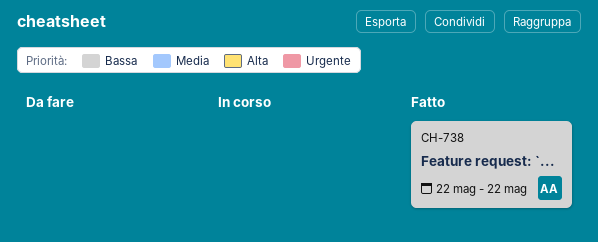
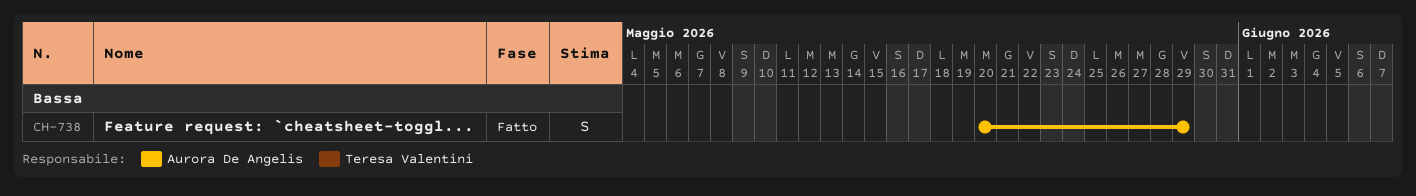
CH-738, start: May 22 -> May 20
CH-738, due: May 22 -> May 29

